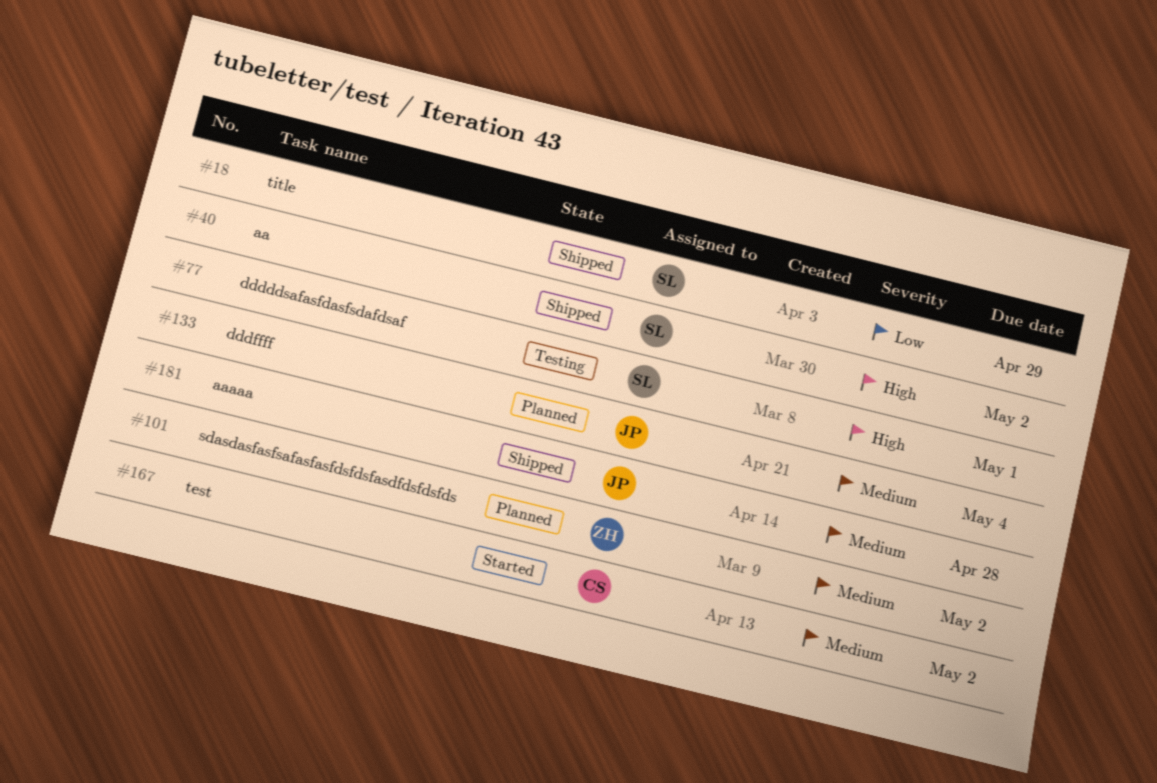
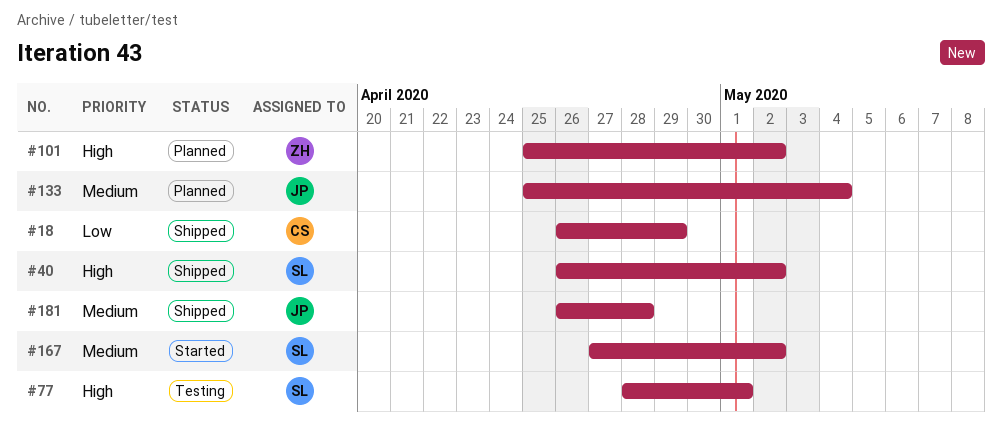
#18, owner: SL -> CS
#101, priority: Medium -> High
#167, owner: CS -> SL

